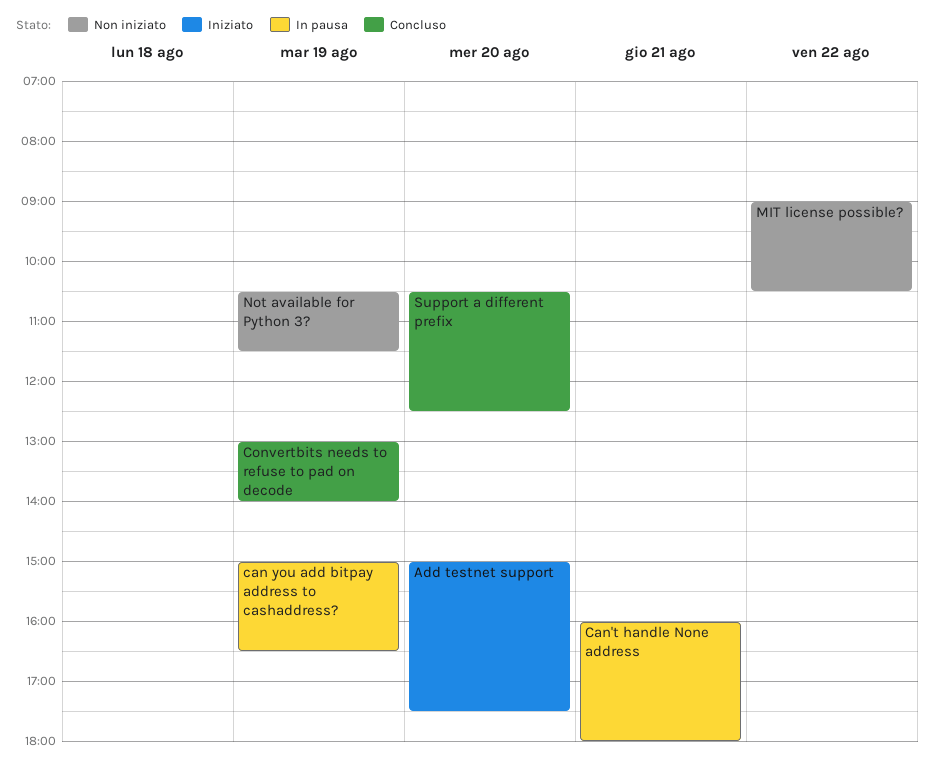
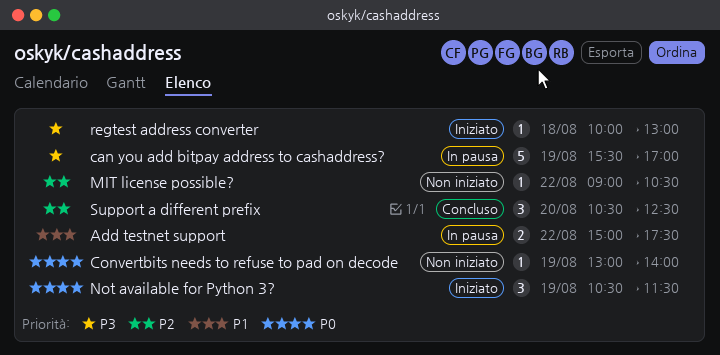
Add testnet support, status: Iniziato -> In pausa
Add testnet support, day: Aug 20 -> Aug 22
can you add bitpay address to cashaddress?, begins: 15:00 -> 15:30
can you add bitpay address to cashaddress?, ends: 16:30 -> 17:00
Can't handle None address: present -> none
Convertbits needs to refuse to pad on decode, status: Concluso -> Non iniziato
Not available for Python 3?, status: Non iniziato -> Iniziato
regtest address converter: none -> present

